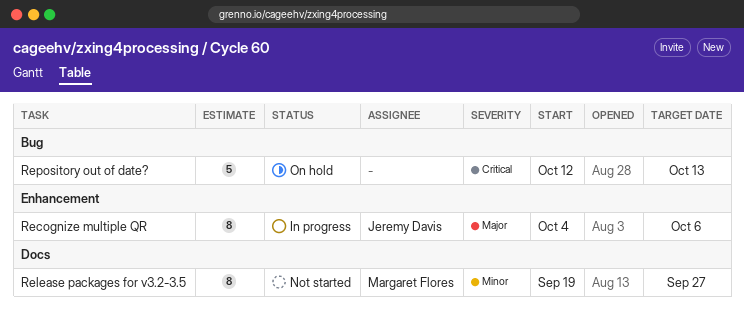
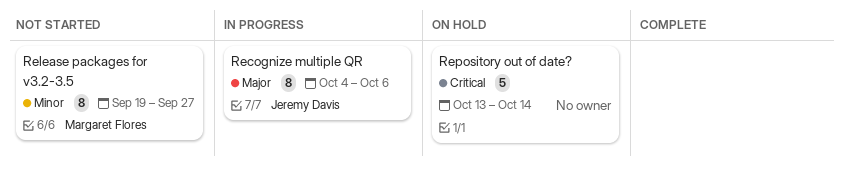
Repository out of date?, start: Oct 12 -> Oct 13
Repository out of date?, due: Oct 13 -> Oct 14

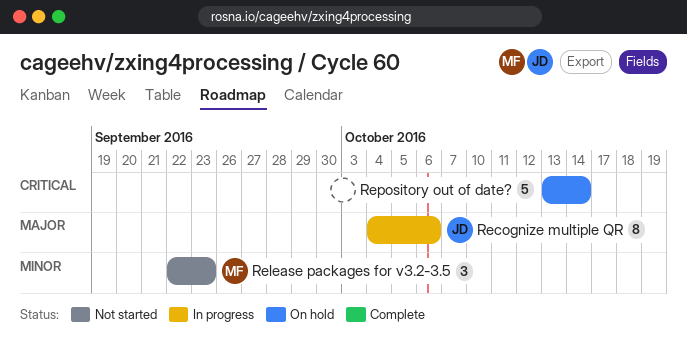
Release packages for v3.2-3.5, estimate: 8 -> 3
Release packages for v3.2-3.5, start: Sep 19 -> Sep 22
Release packages for v3.2-3.5, due: Sep 27 -> Sep 23

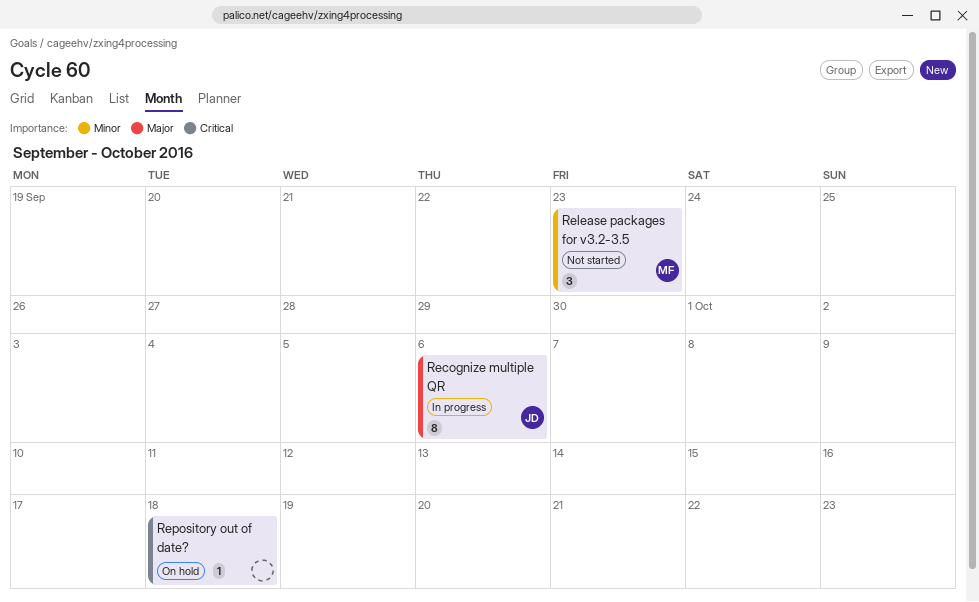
Repository out of date?, estimate: 5 -> 1
Repository out of date?, due: Oct 14 -> Oct 18

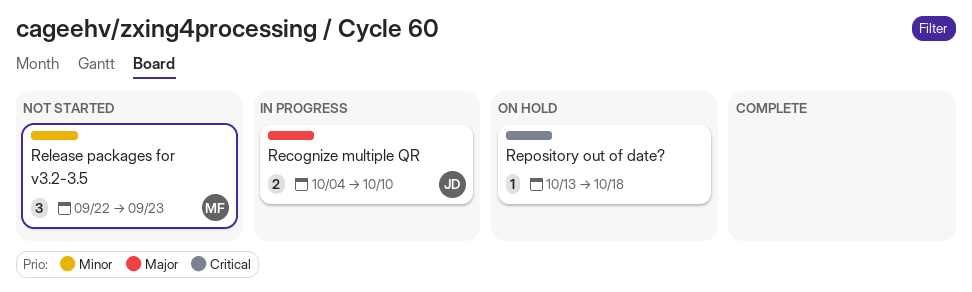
Recognize multiple QR, estimate: 8 -> 2
Recognize multiple QR, due: Oct 6 -> Oct 10

